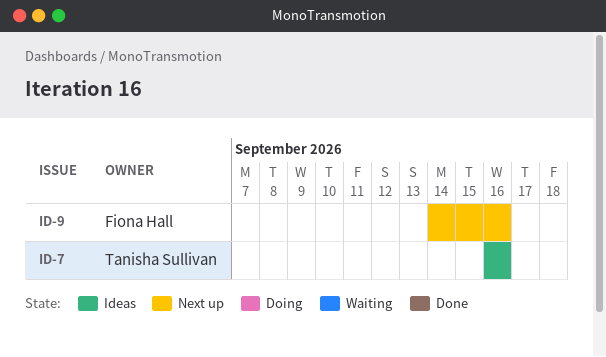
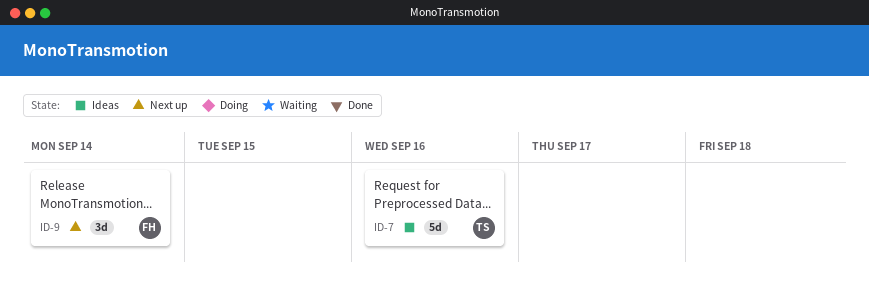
ID-9, due: Sep 16 -> Sep 14

